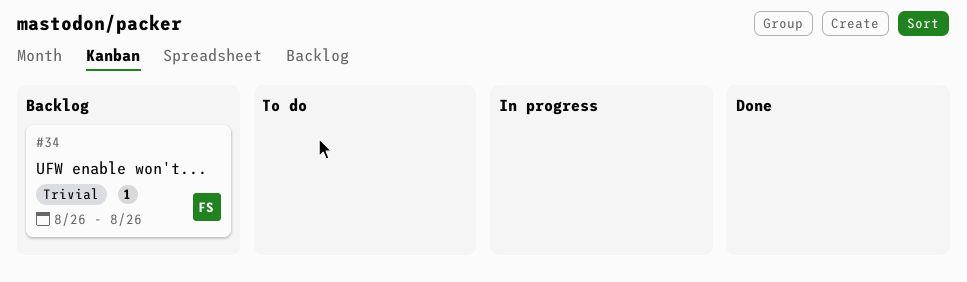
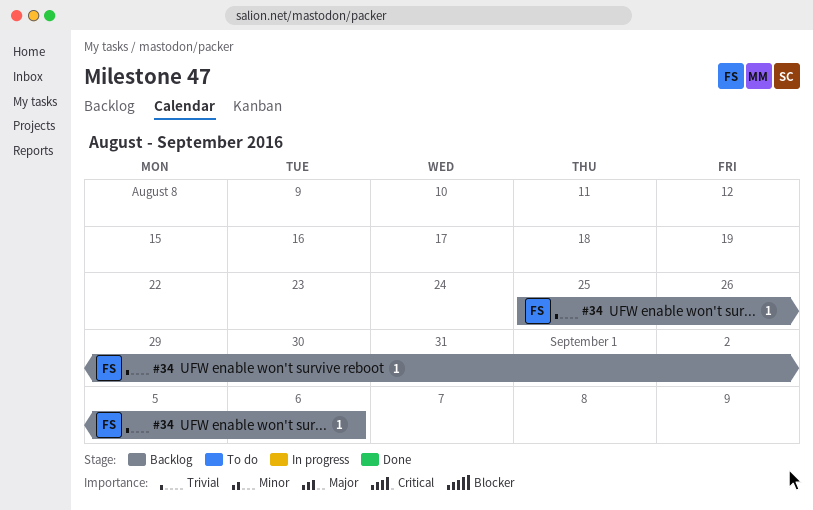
#34, start: Aug 26 -> Aug 25
#34, due: Aug 26 -> Sep 6

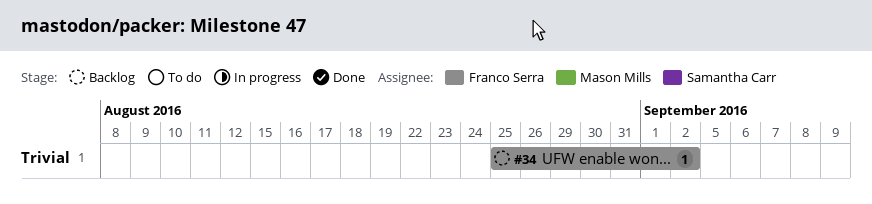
#34, due: Sep 6 -> Sep 2

